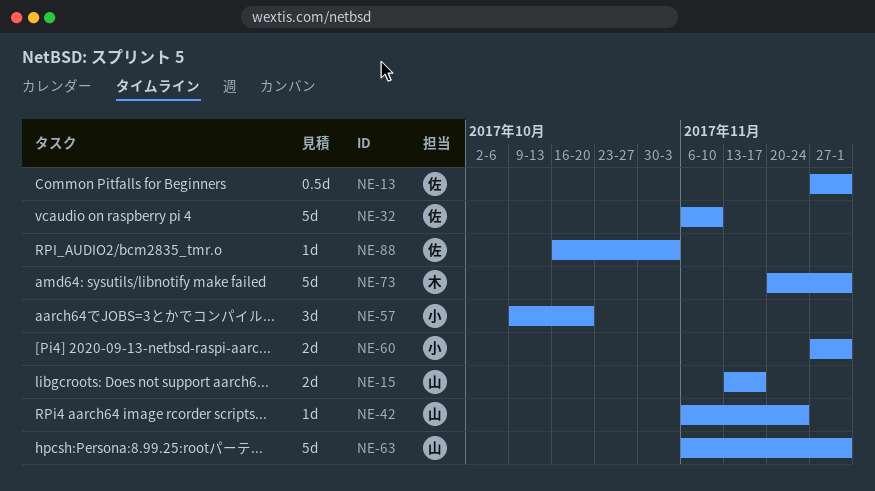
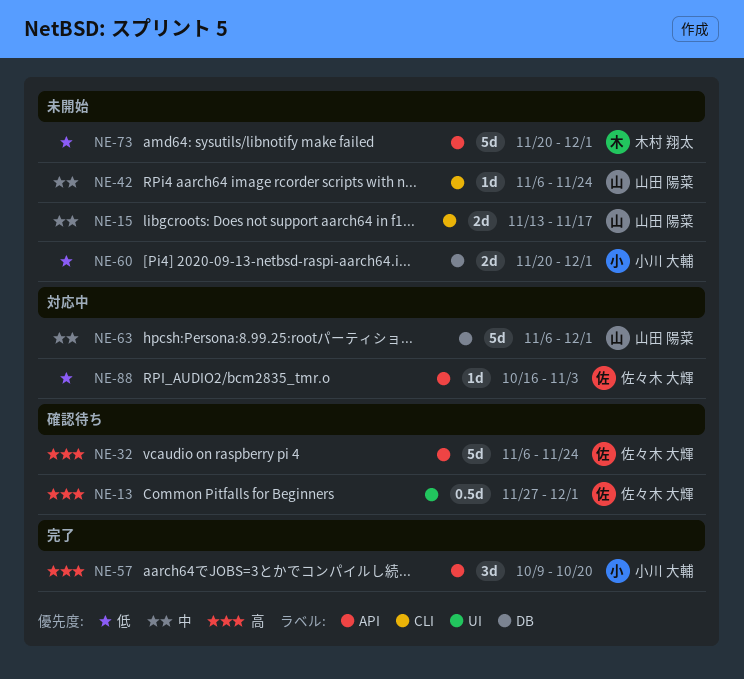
NE-32, due: Nov 10 -> Nov 24
NE-60, start: Nov 27 -> Nov 20

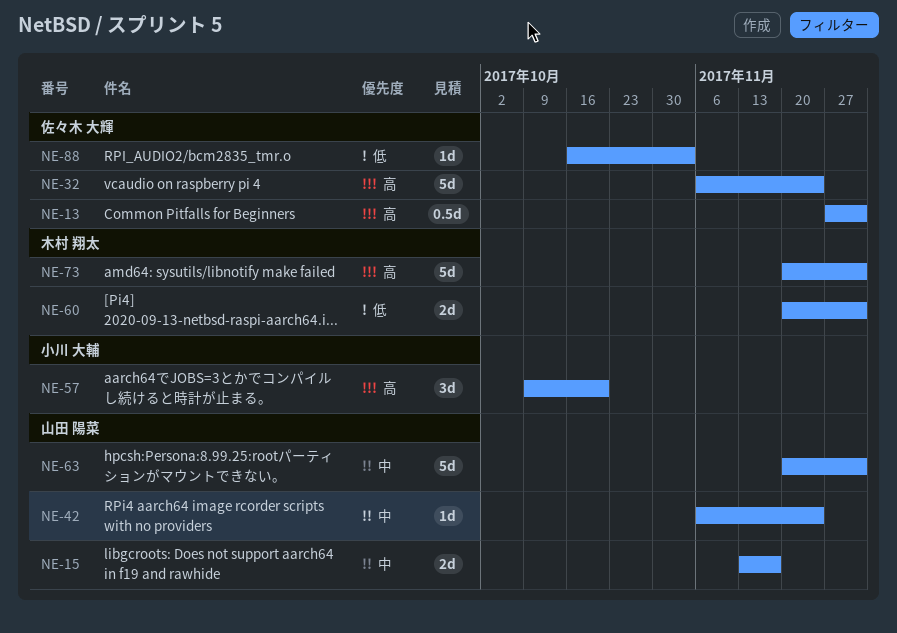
NE-60, owner: 小川 大輔 -> 木村 翔太
NE-63, start: Nov 6 -> Nov 20
NE-73, priority: 低 -> 高

